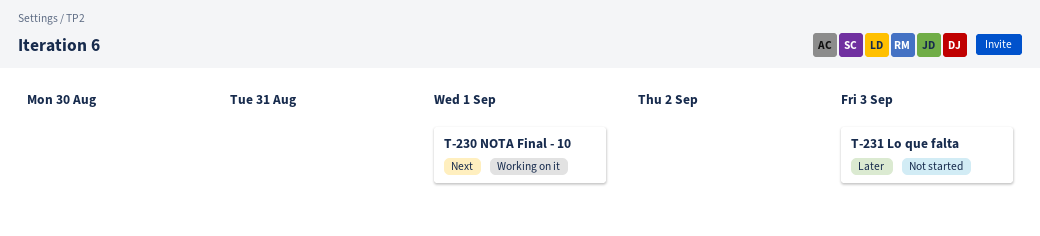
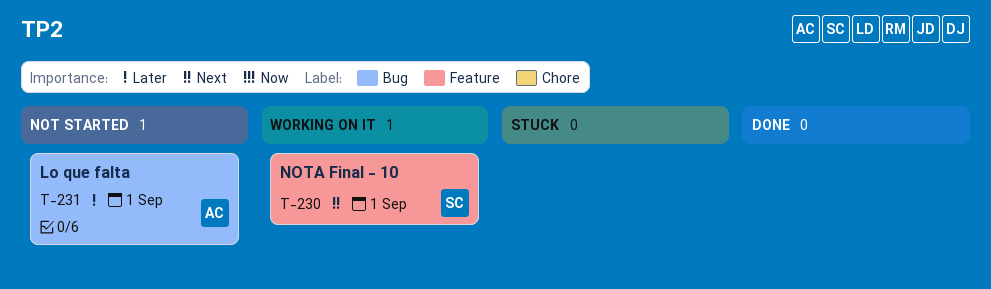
T-231, due: Sep 3 -> Sep 1

